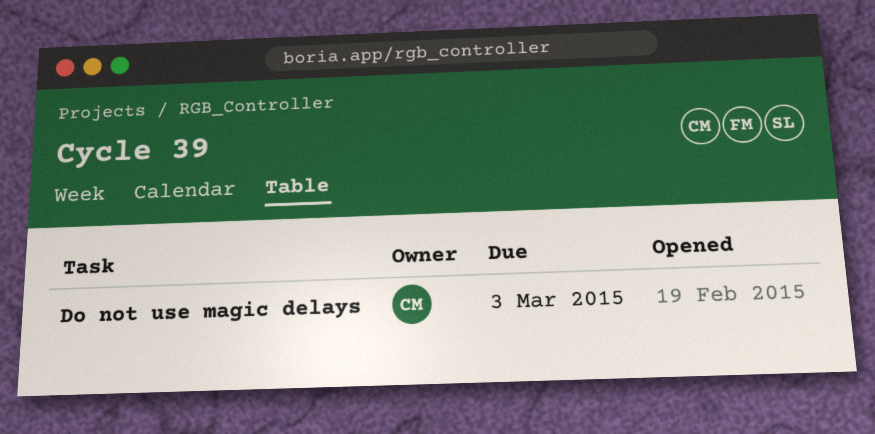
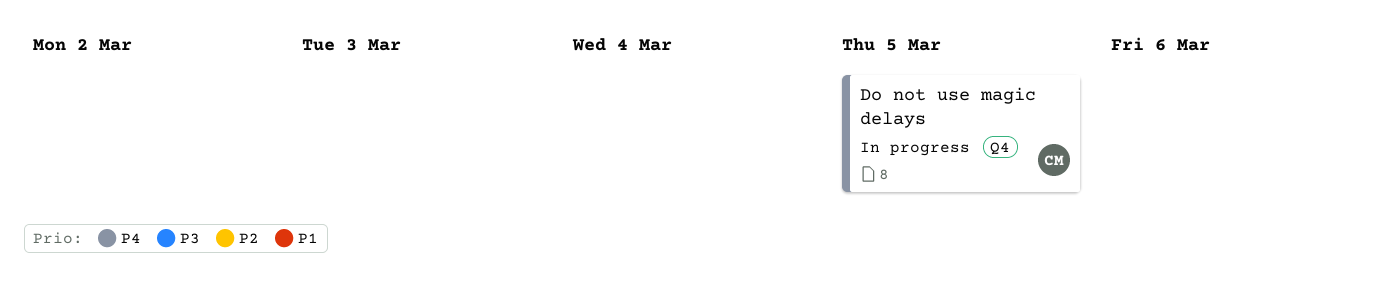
Do not use magic delays, due: Mar 3 -> Mar 5

